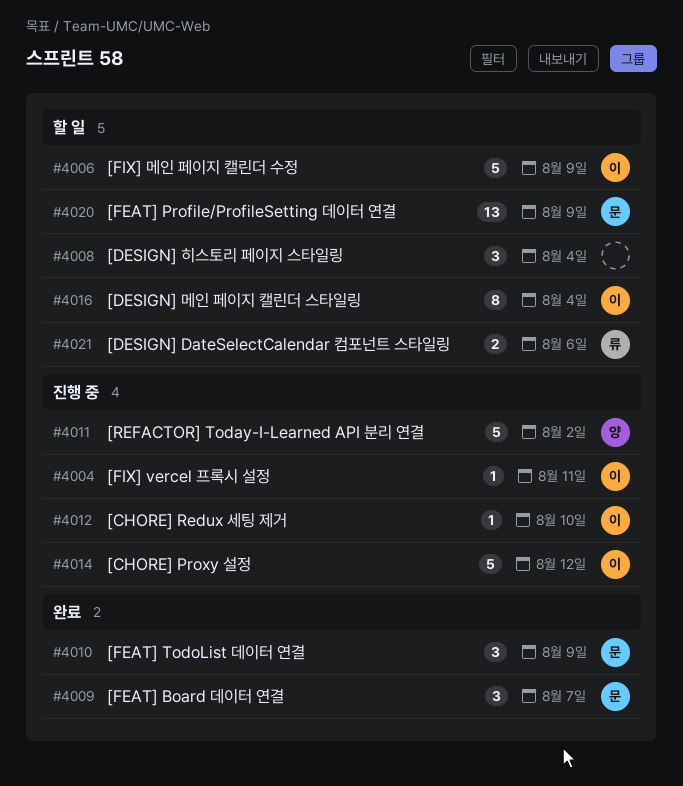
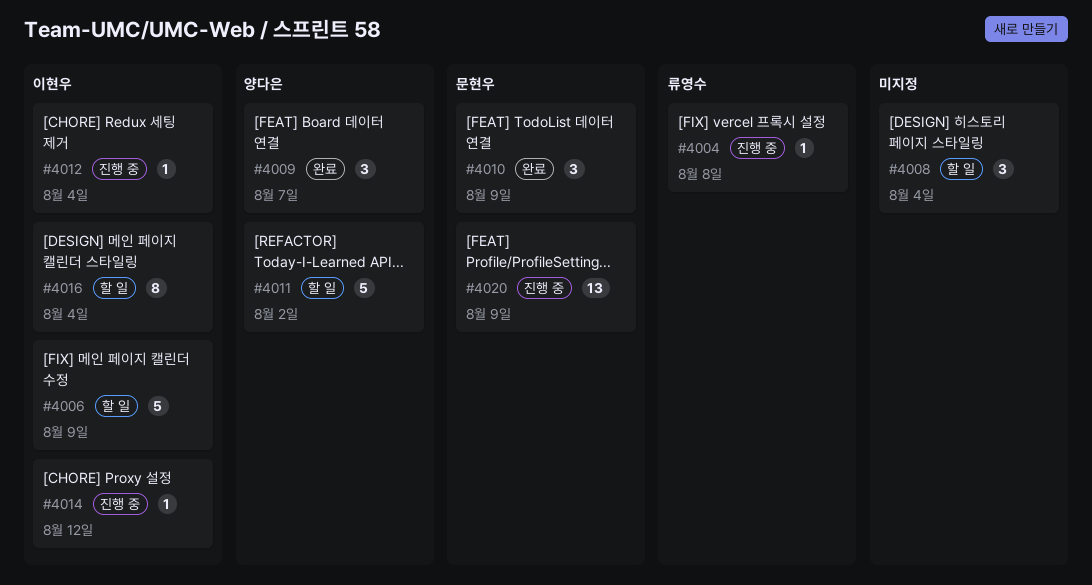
#4004, owner: 이현우 -> 류영수
#4004, due: Aug 11 -> Aug 8
#4009, owner: 문현우 -> 양다은
#4011, status: 진행 중 -> 할 일
#4012, due: Aug 10 -> Aug 4
#4014, estimate: 5 -> 1
#4020, status: 할 일 -> 진행 중
#4021: present -> none

